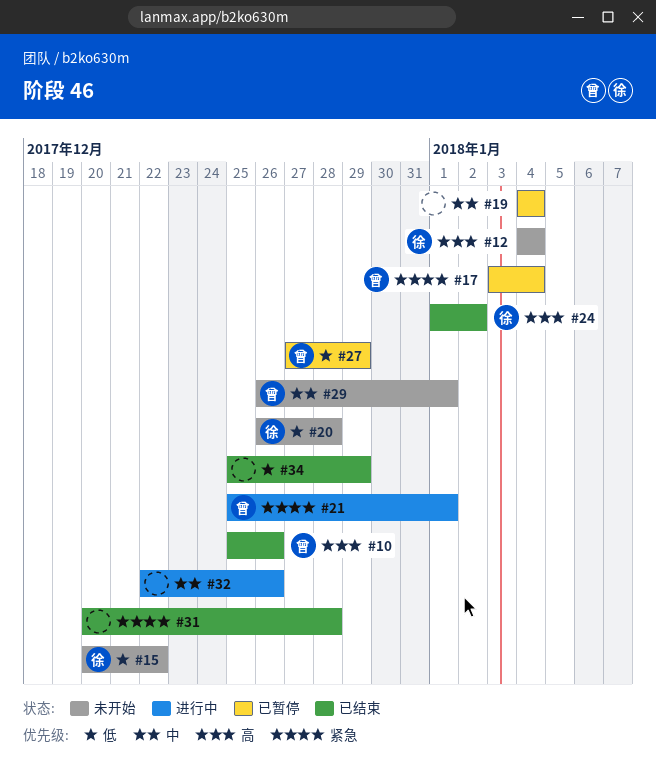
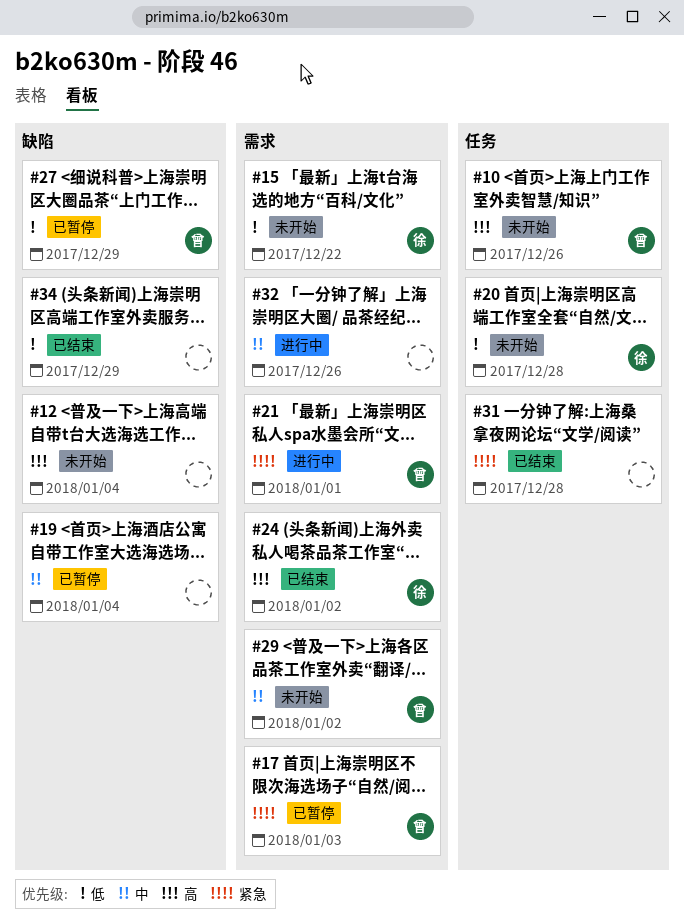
#10, status: 已结束 -> 未开始
#12, owner: 徐 -> none
#17, due: Jan 4 -> Jan 3
#29, due: Jan 1 -> Jan 2

